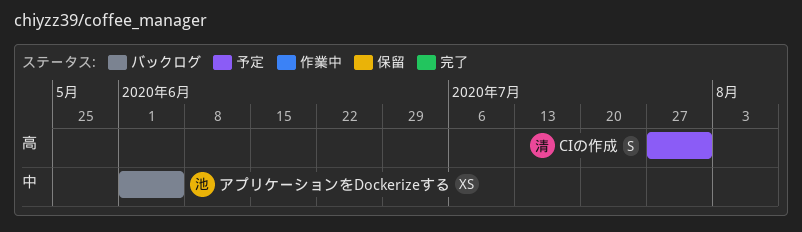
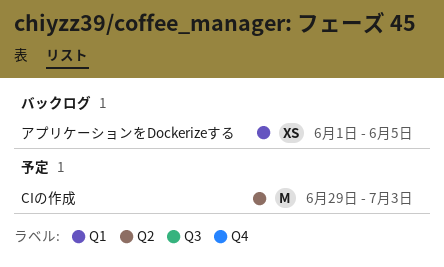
CIの作成, estimate: S -> M
CIの作成, start: Jul 27 -> Jun 29
CIの作成, due: Jul 31 -> Jul 3

